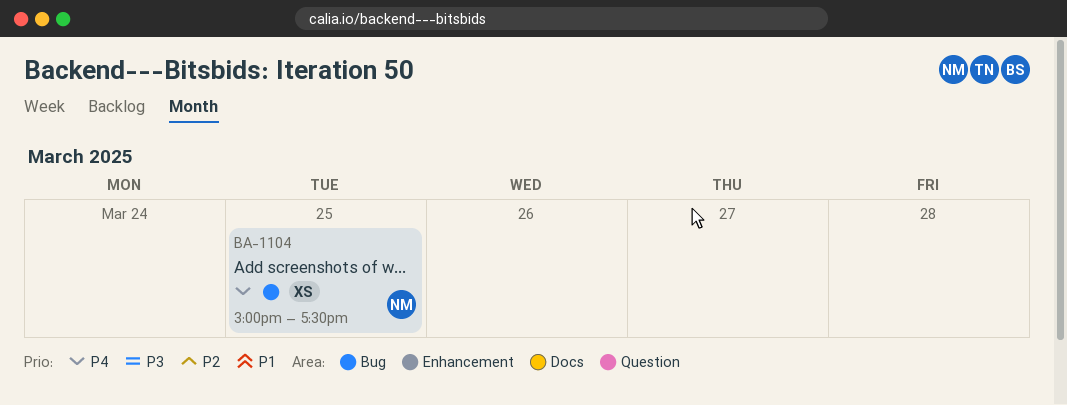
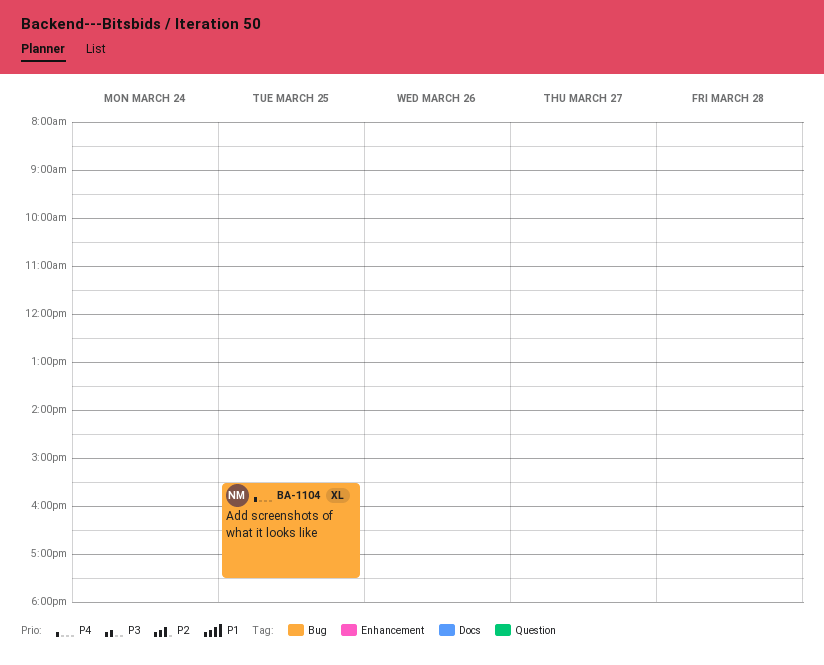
BA-1104, estimate: XS -> XL
BA-1104, begins: 15:00 -> 15:30

